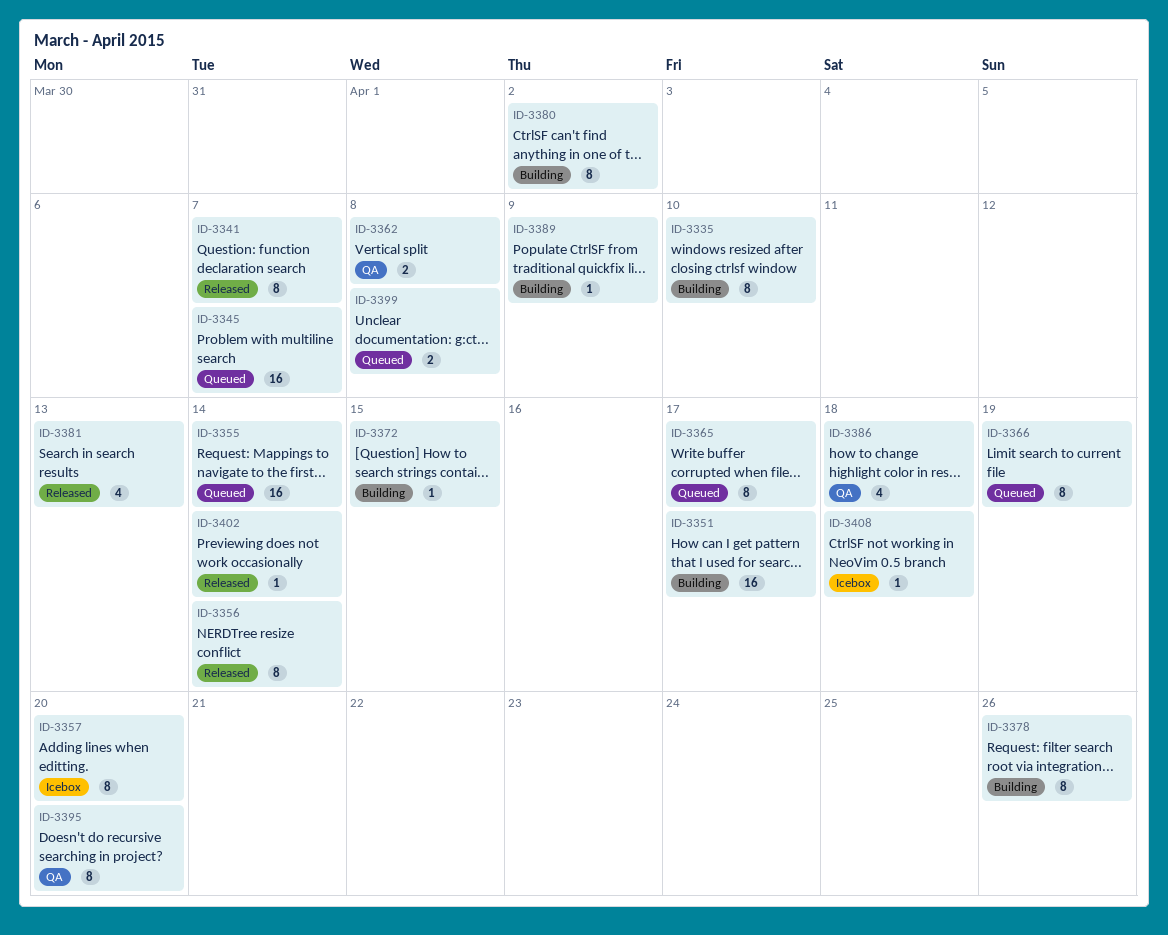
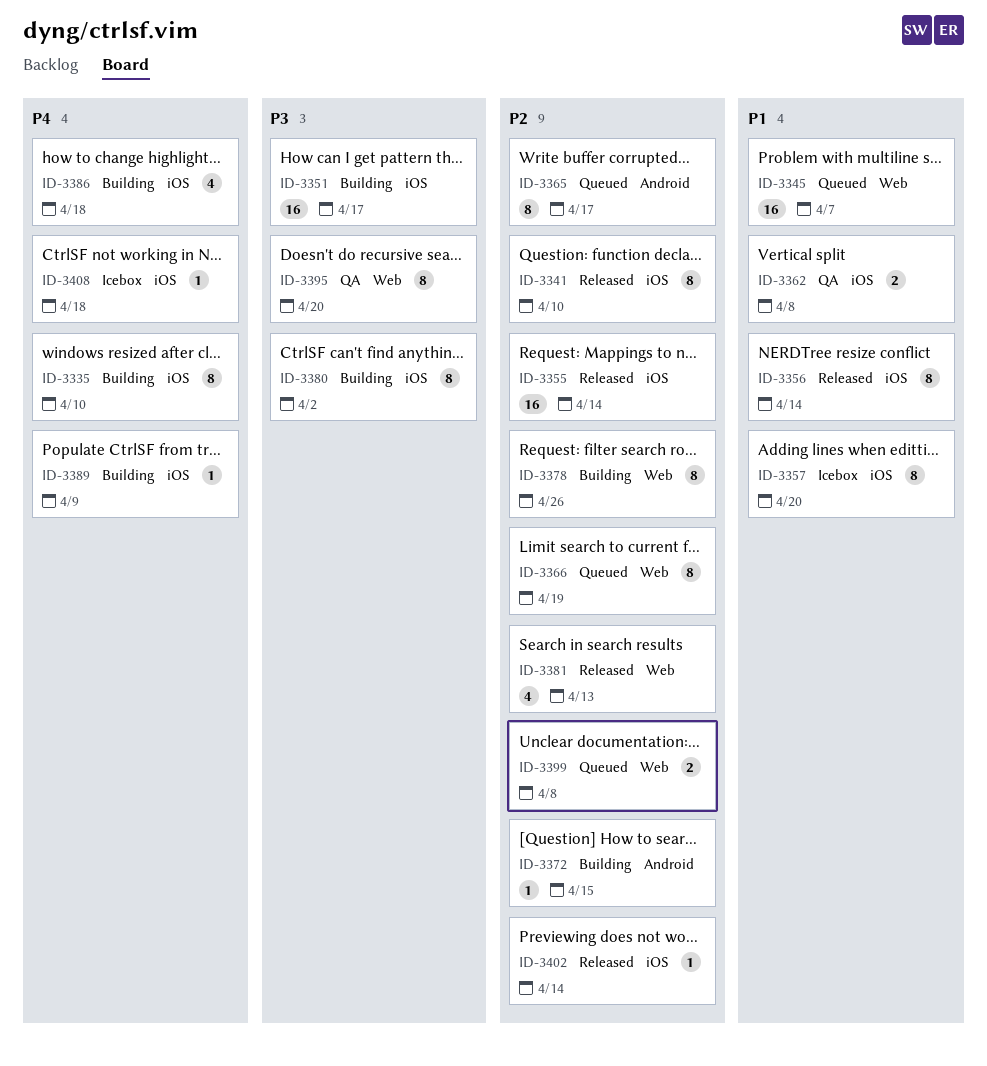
ID-3341, due: Apr 7 -> Apr 10
ID-3355, status: Queued -> Released
ID-3386, status: QA -> Building

